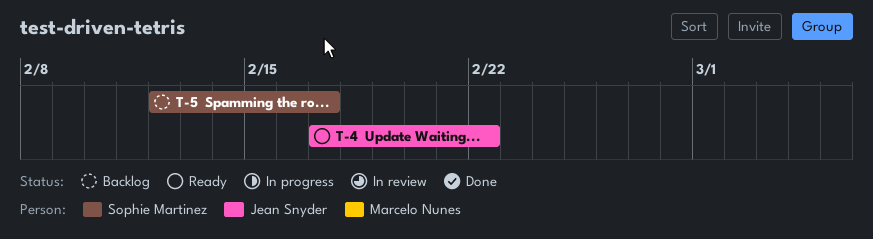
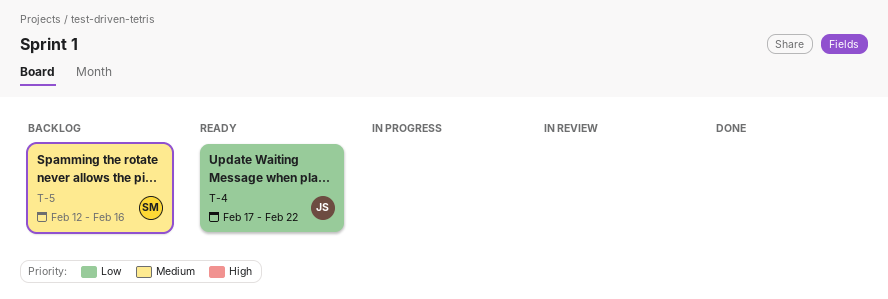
T-5, due: Feb 17 -> Feb 16

